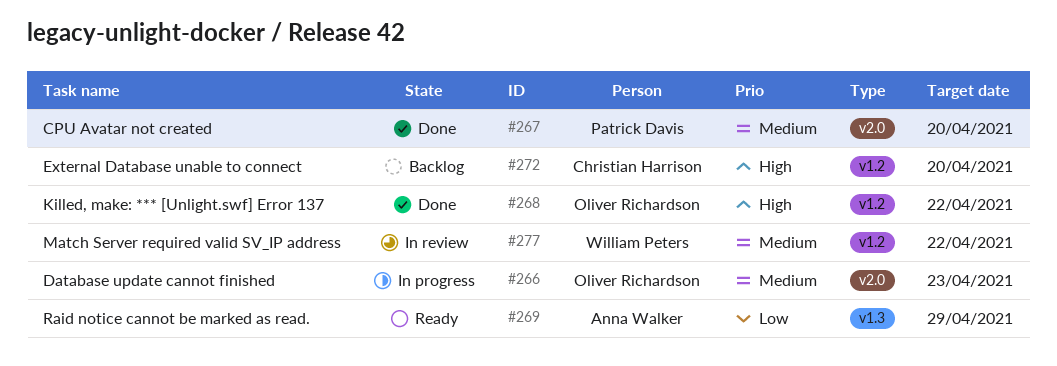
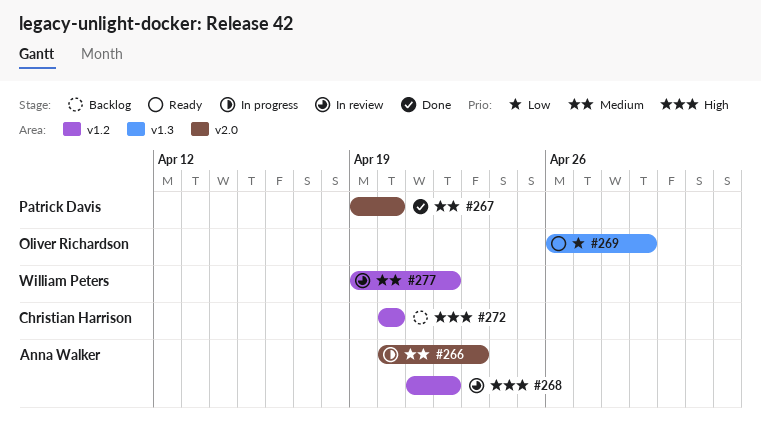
#266, owner: Oliver Richardson -> Anna Walker
#268, status: Done -> In review
#268, owner: Oliver Richardson -> Anna Walker
#269, owner: Anna Walker -> Oliver Richardson

